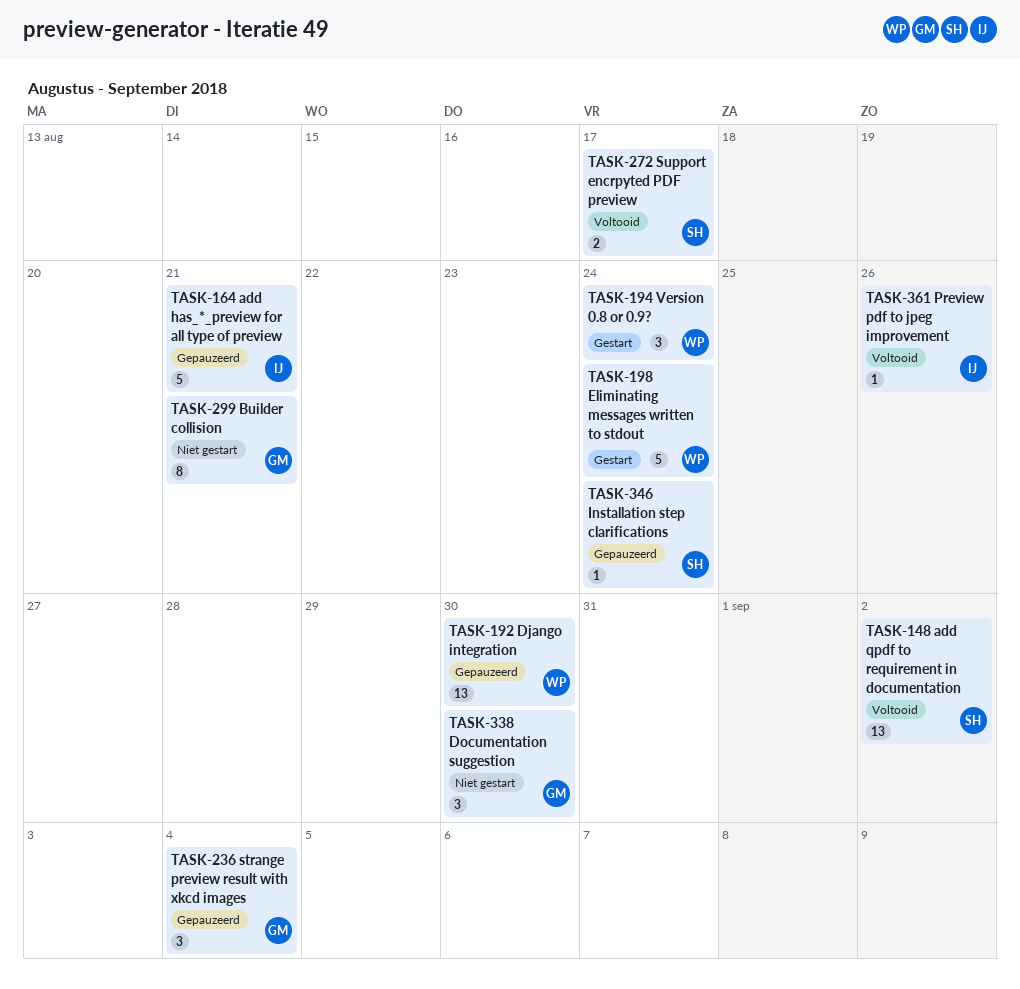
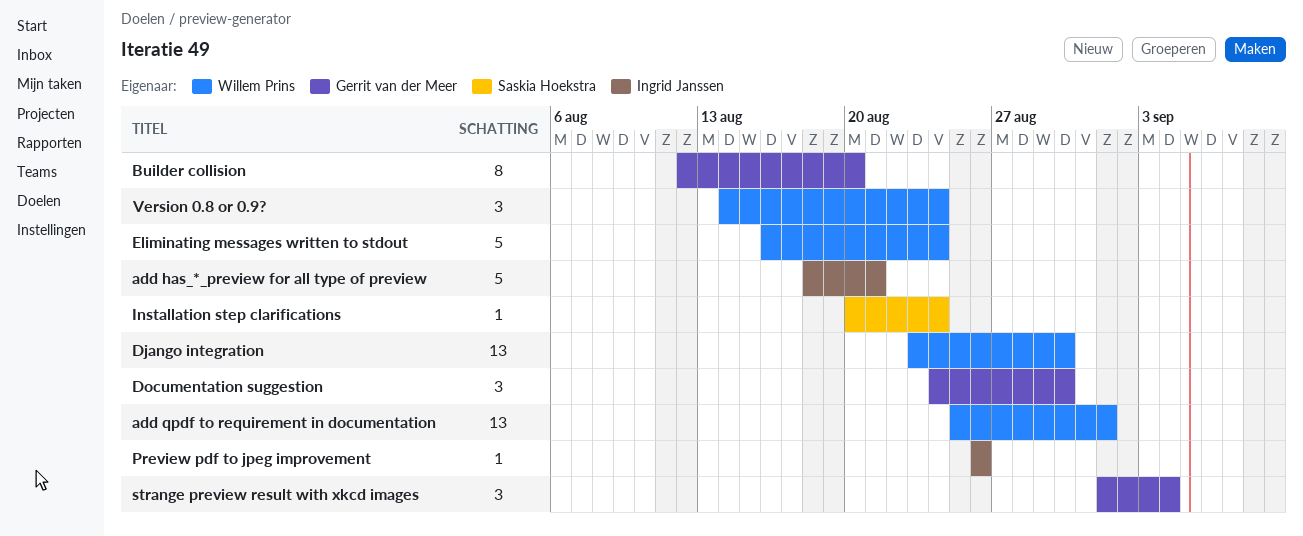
add qpdf to requirement in documentation, owner: Saskia Hoekstra -> Willem Prins
add qpdf to requirement in documentation, due: Sep 2 -> Sep 1
Builder collision, due: Aug 21 -> Aug 20
Support encrpyted PDF preview: present -> none

